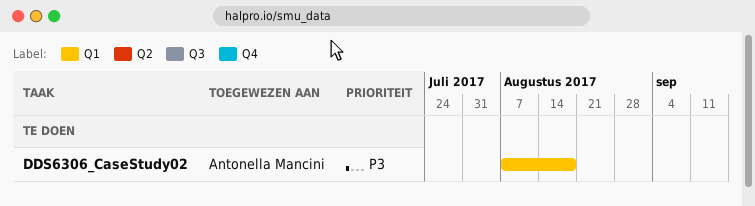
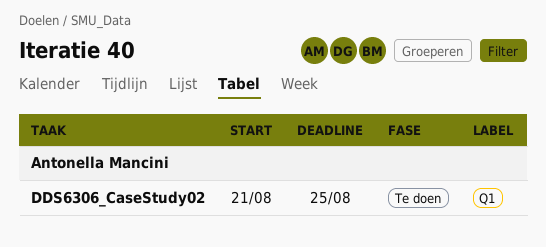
DDS6306_CaseStudy02, start: Aug 7 -> Aug 21
DDS6306_CaseStudy02, due: Aug 18 -> Aug 25

